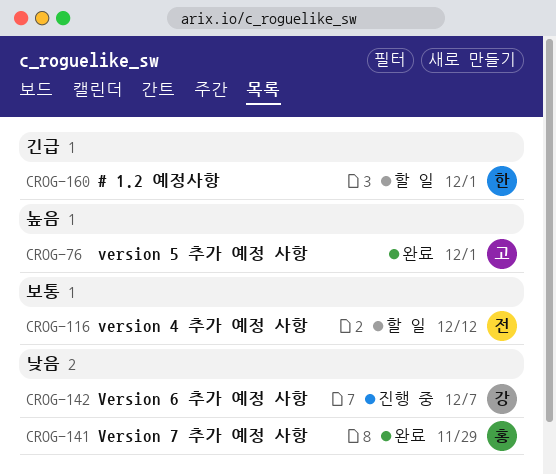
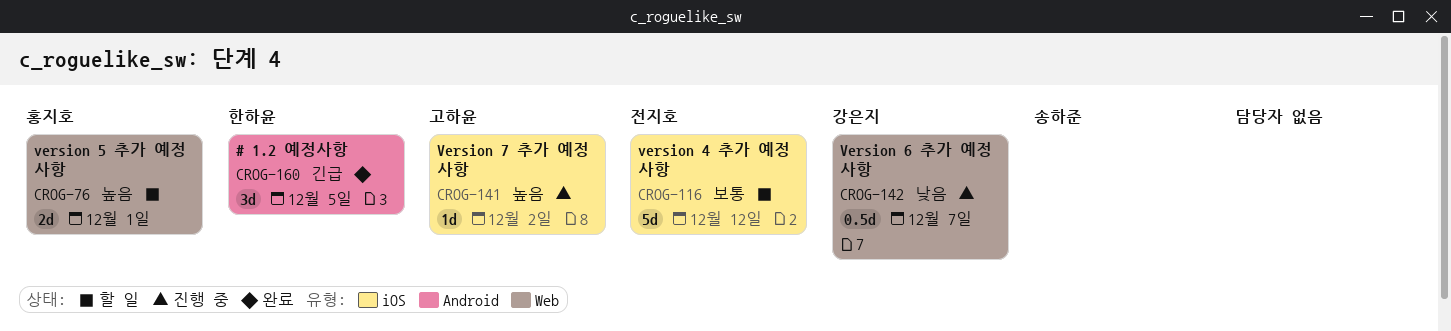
CROG-76, status: 완료 -> 할 일
CROG-76, owner: 고하윤 -> 홍지호
CROG-141, status: 완료 -> 진행 중
CROG-141, owner: 홍지호 -> 고하윤
CROG-141, priority: 낮음 -> 높음
CROG-141, due: Nov 29 -> Dec 2
CROG-160, status: 할 일 -> 완료
CROG-160, due: Dec 1 -> Dec 5

